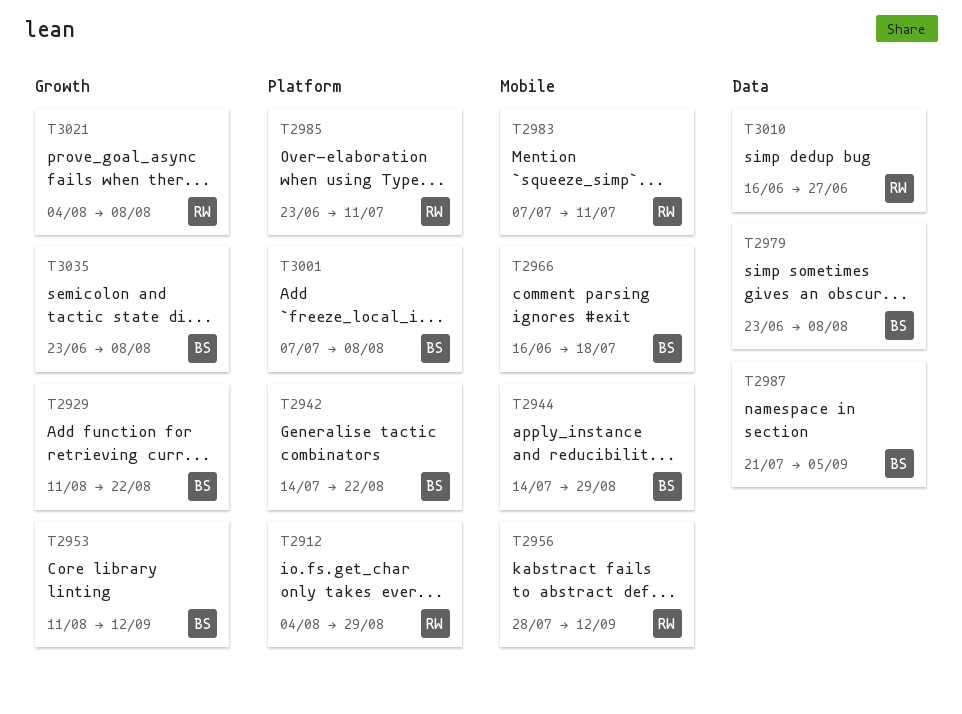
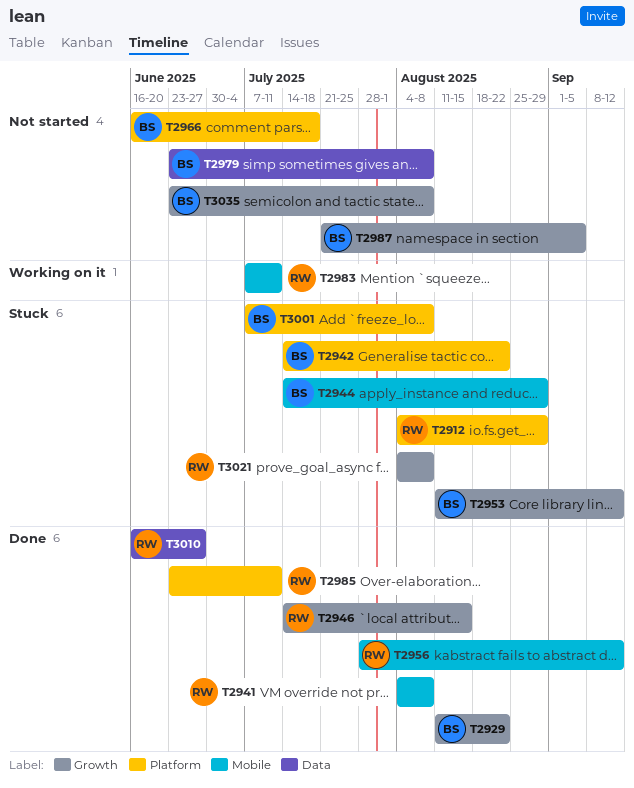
T2941: none -> present
T2946: none -> present
T2966, label: Mobile -> Platform
T2987, label: Data -> Growth

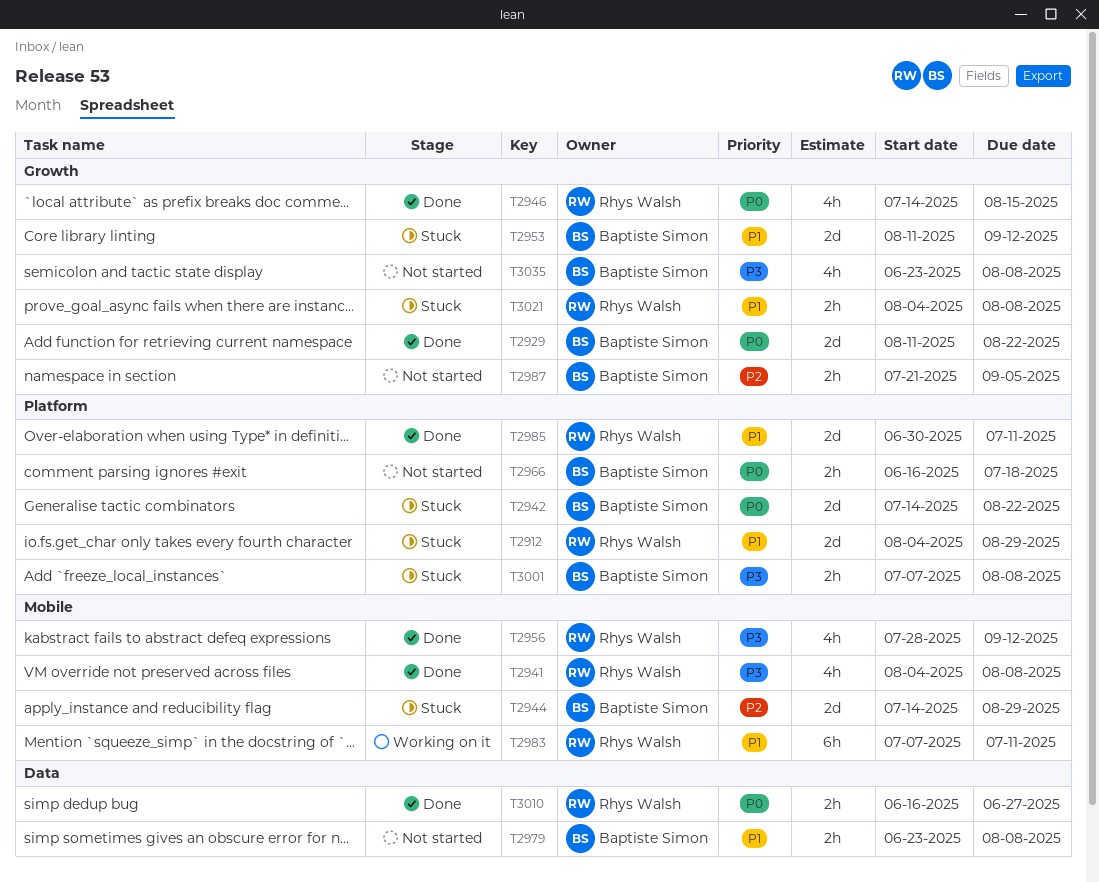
T2985, start: Jun 23 -> Jun 30

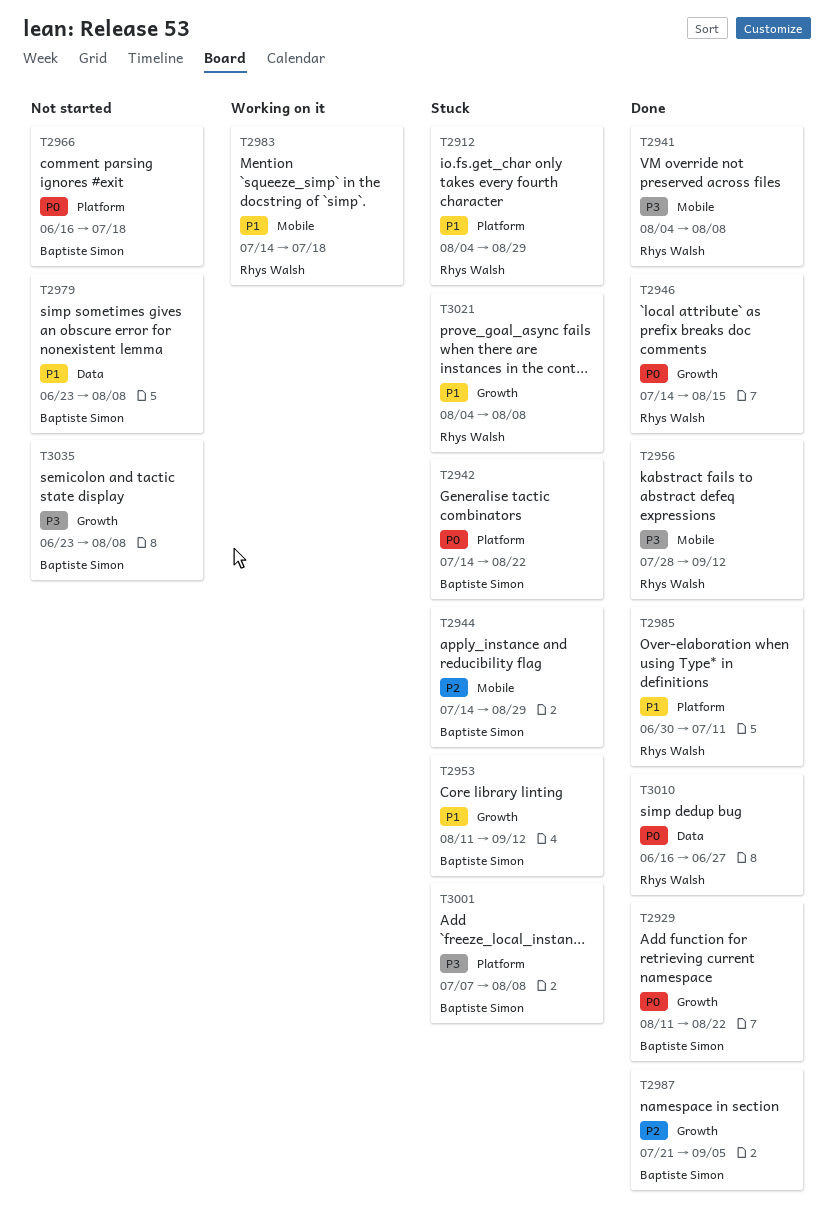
T2983, start: Jul 7 -> Jul 14
T2983, due: Jul 11 -> Jul 18
T2987, status: Not started -> Done

